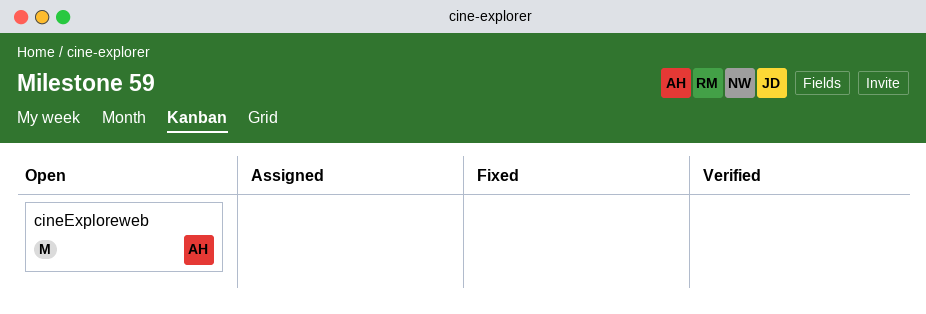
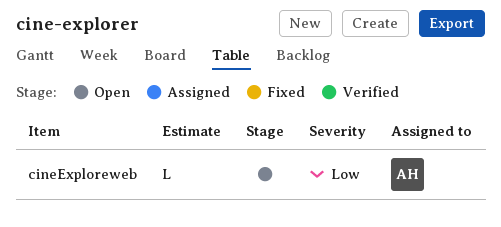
cineExploreweb, estimate: M -> L

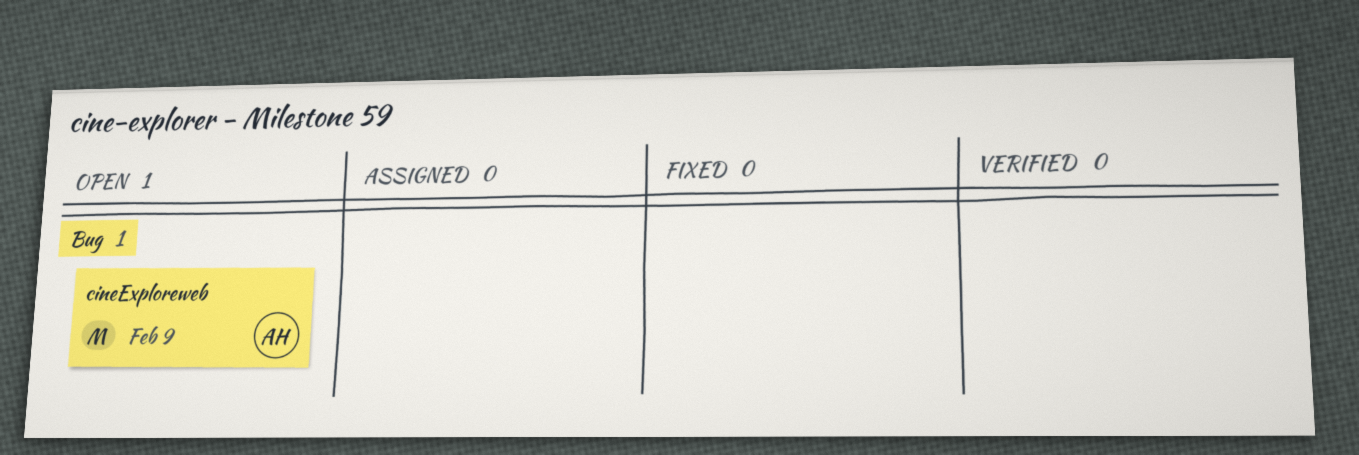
cineExploreweb, estimate: L -> M

